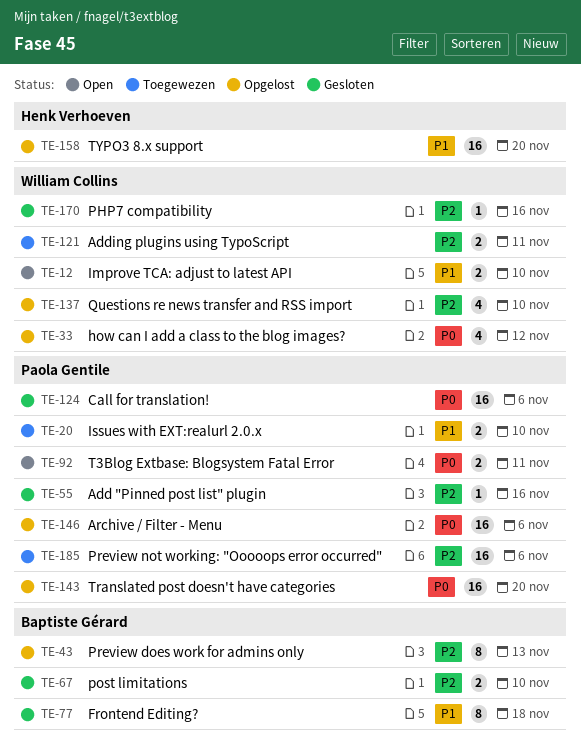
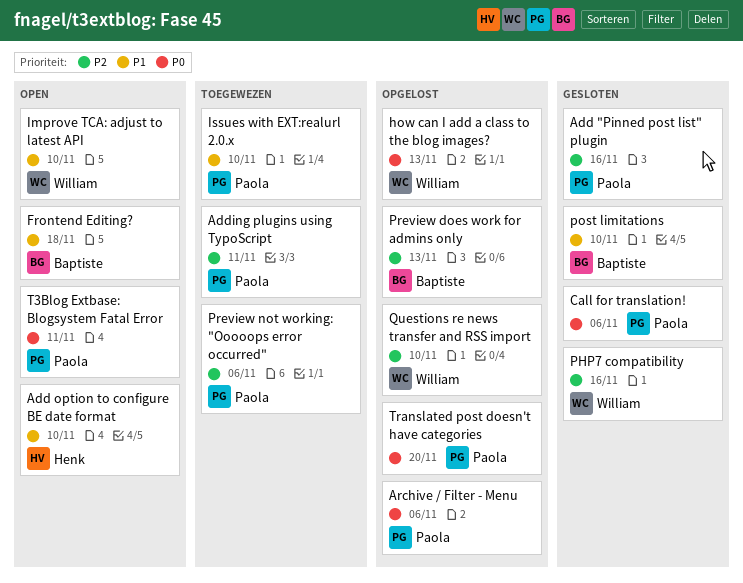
Add option to configure BE date format: none -> present
Adding plugins using TypoScript, owner: William Collins -> Paola Gentile
Frontend Editing?, status: Gesloten -> Open
how can I add a class to the blog images?, due: Nov 12 -> Nov 13
post limitations, priority: P2 -> P1
TYPO3 8.x support: present -> none

